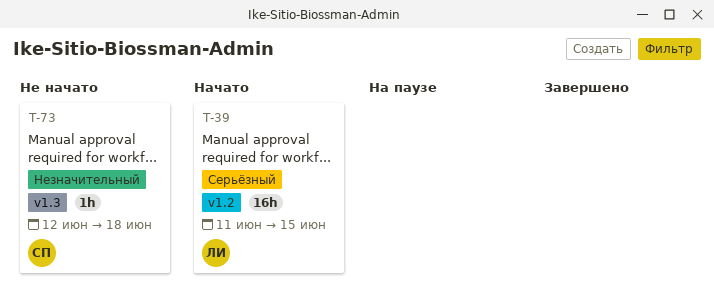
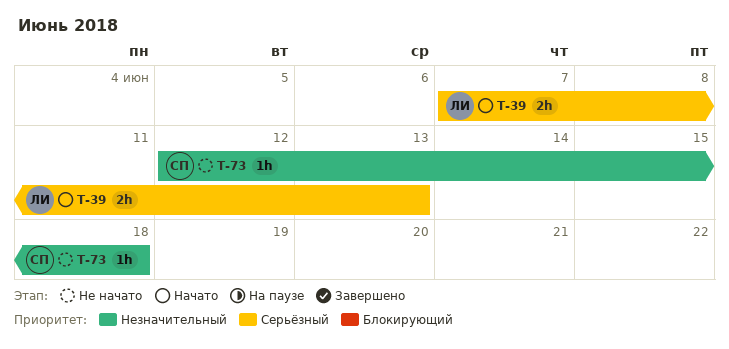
T-39, estimate: 16h -> 2h
T-39, start: Jun 11 -> Jun 7
T-39, due: Jun 15 -> Jun 13

